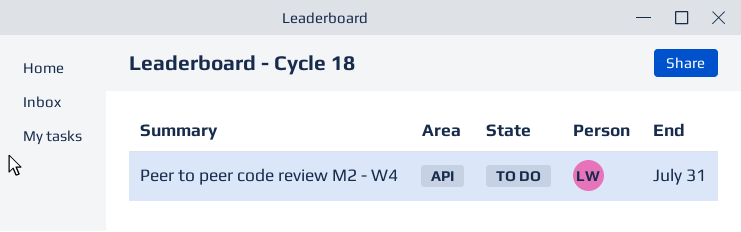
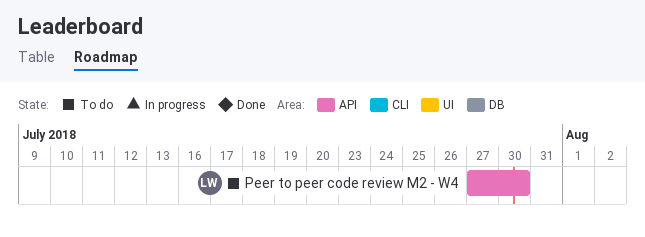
Peer to peer code review M2 - W4, due: Jul 31 -> Jul 30

